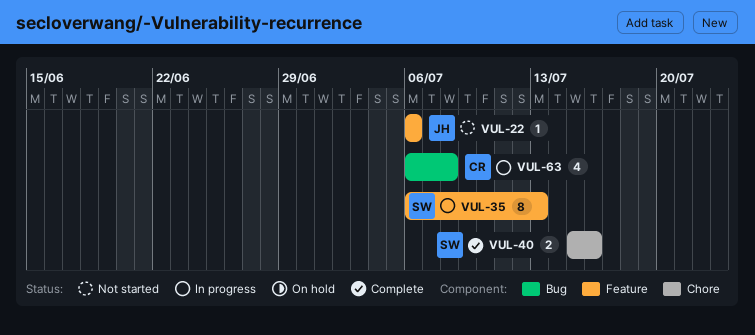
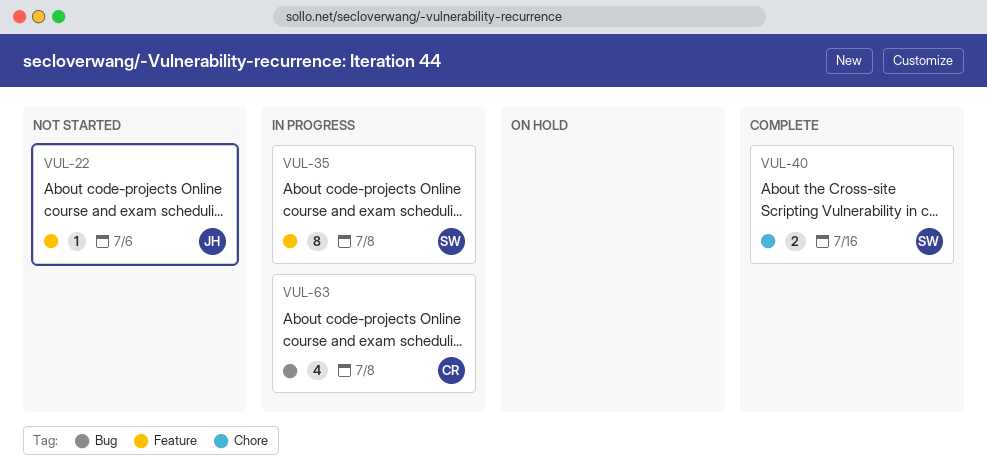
VUL-35, due: Jul 13 -> Jul 8

